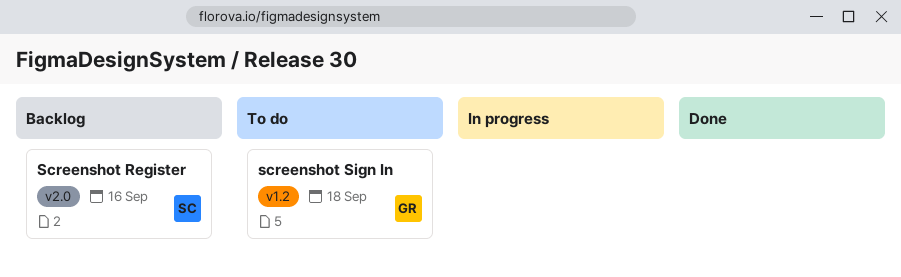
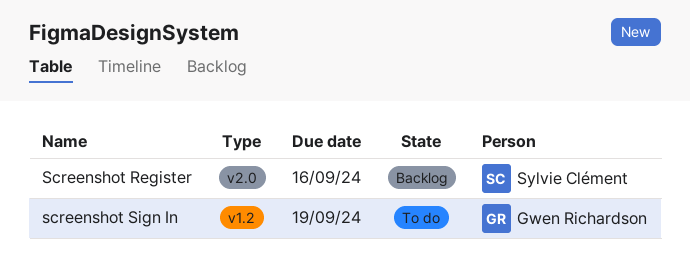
screenshot Sign In, due: Sep 18 -> Sep 19

